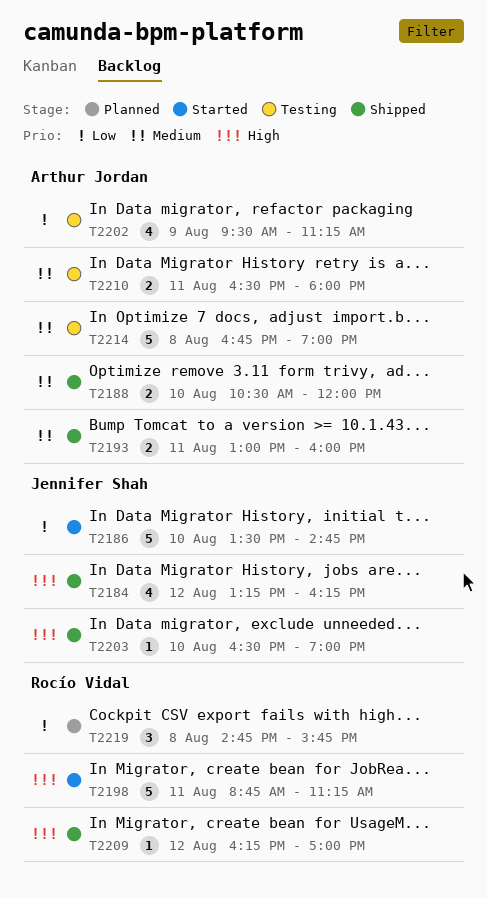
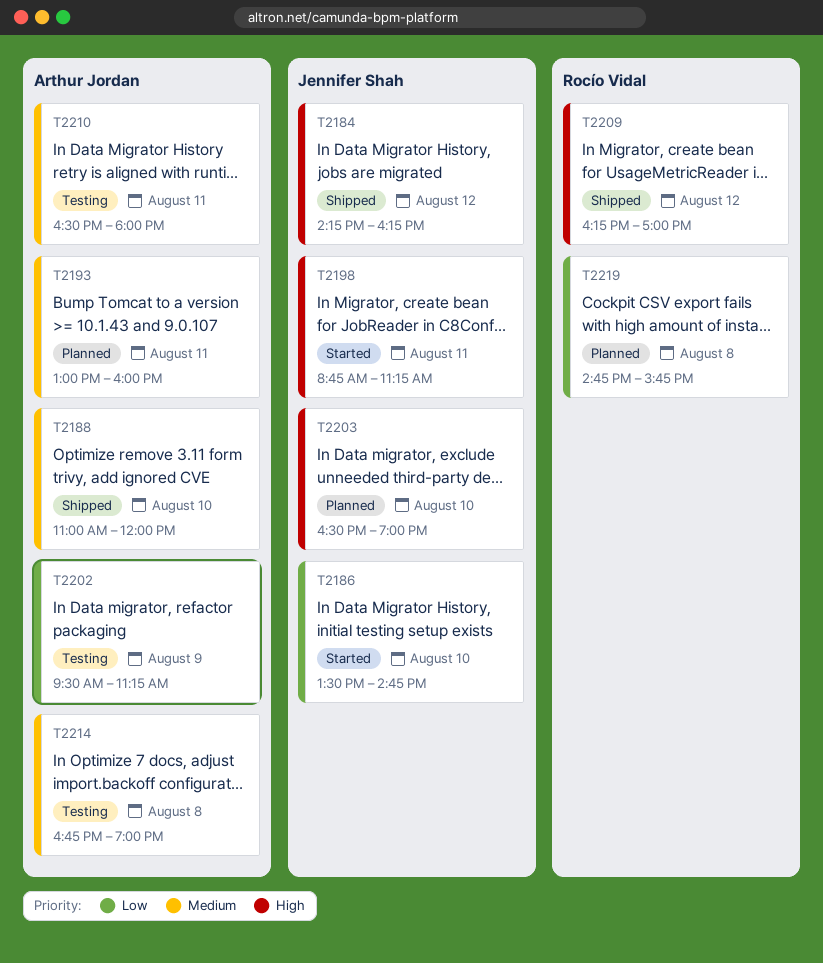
T2184, begins: 13:15 -> 14:15
T2188, begins: 10:30 -> 11:00
T2193, status: Shipped -> Planned
T2198, owner: Rocío Vidal -> Jennifer Shah
T2203, status: Shipped -> Planned

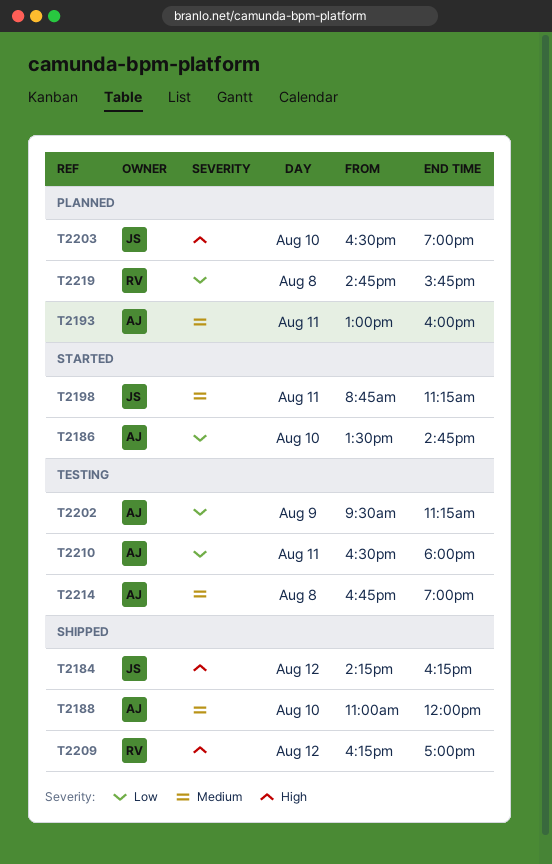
T2186, owner: Jennifer Shah -> Arthur Jordan
T2198, priority: High -> Medium
T2210, priority: Medium -> Low

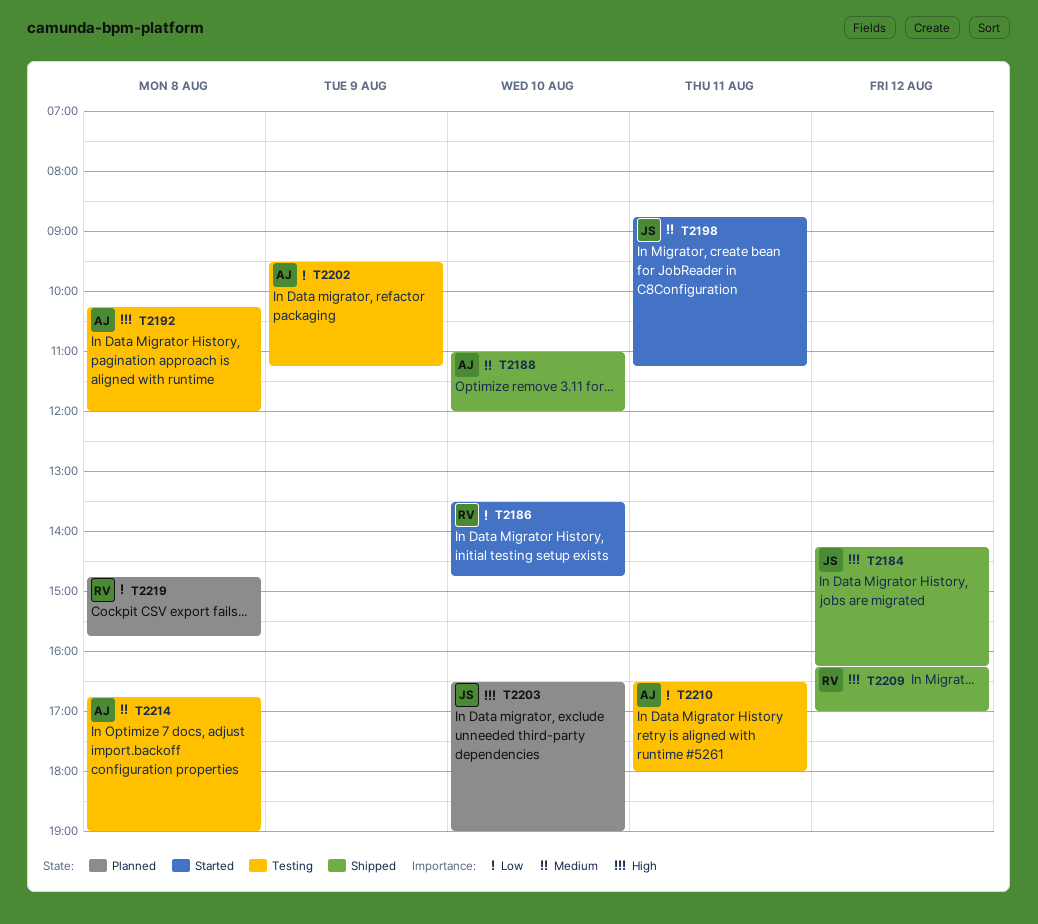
T2186, owner: AJ -> RV
T2192: none -> present
T2193: present -> none

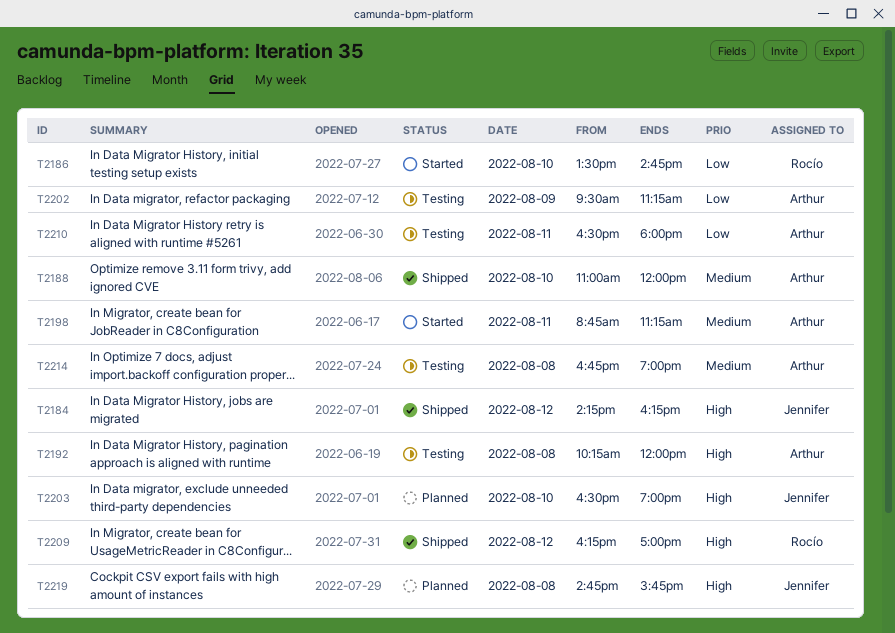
T2198, owner: Jennifer -> Arthur
T2219, owner: Rocío -> Jennifer
T2219, priority: Low -> High

